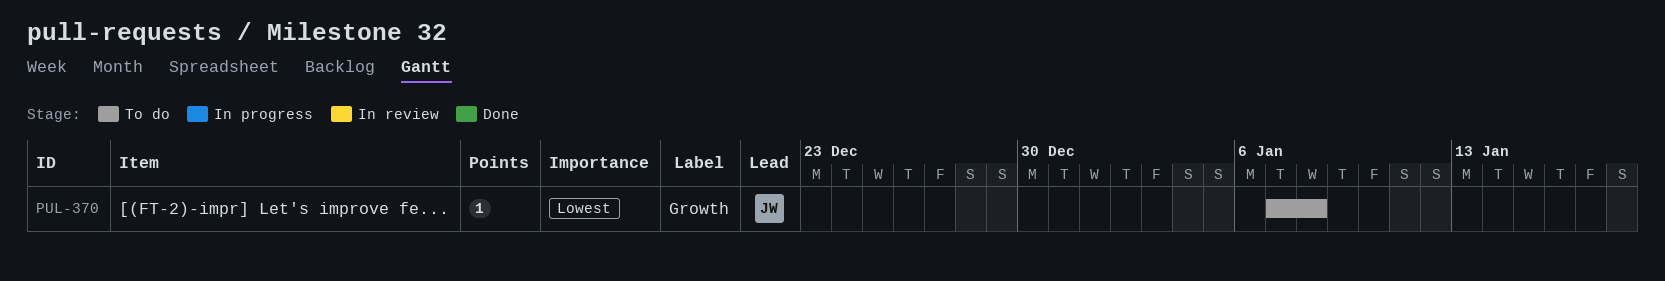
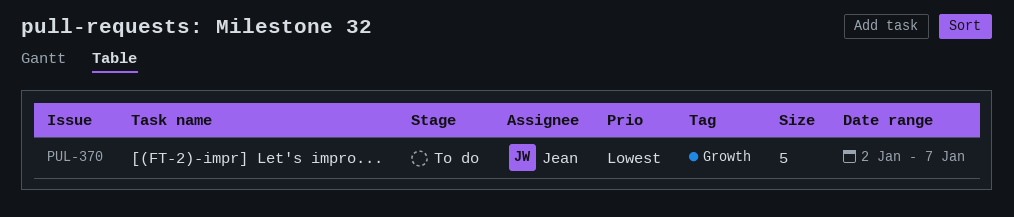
PUL-370, estimate: 1 -> 5
PUL-370, start: Jan 7 -> Jan 2
PUL-370, due: Jan 8 -> Jan 7

